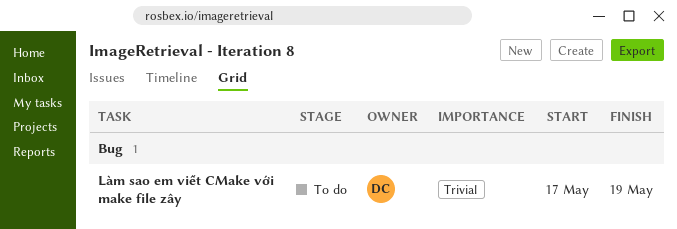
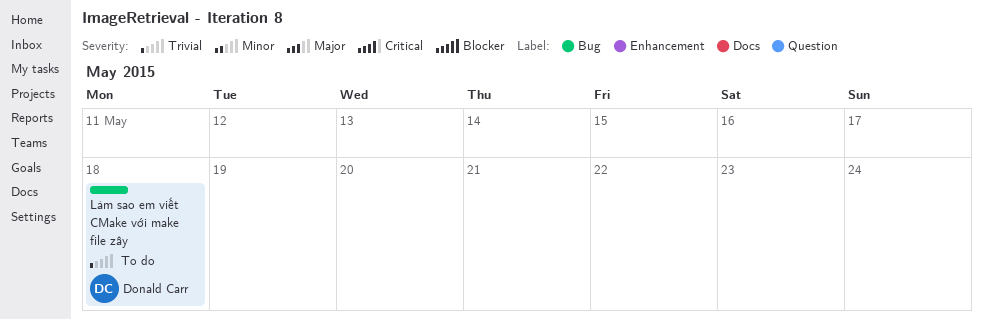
Làm sao em viết CMake với make file zây, due: May 19 -> May 18

